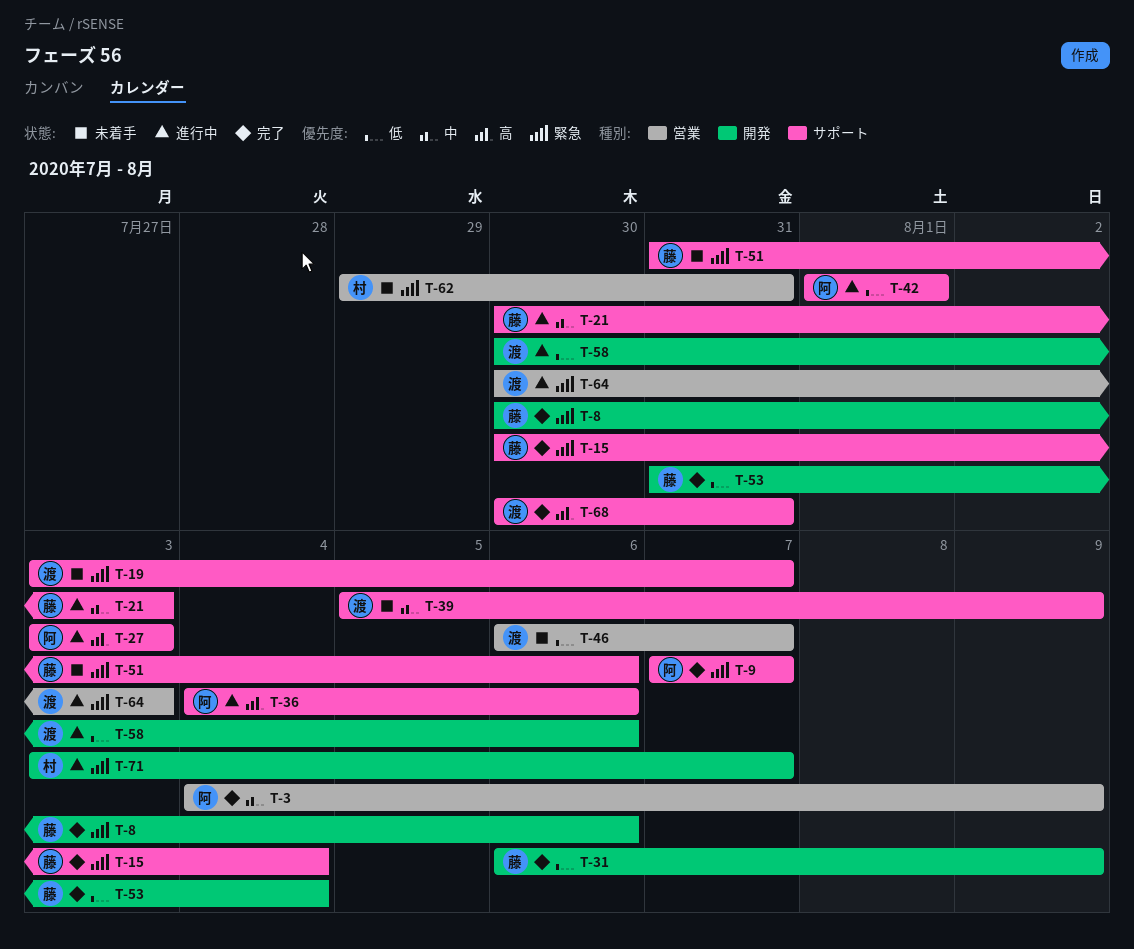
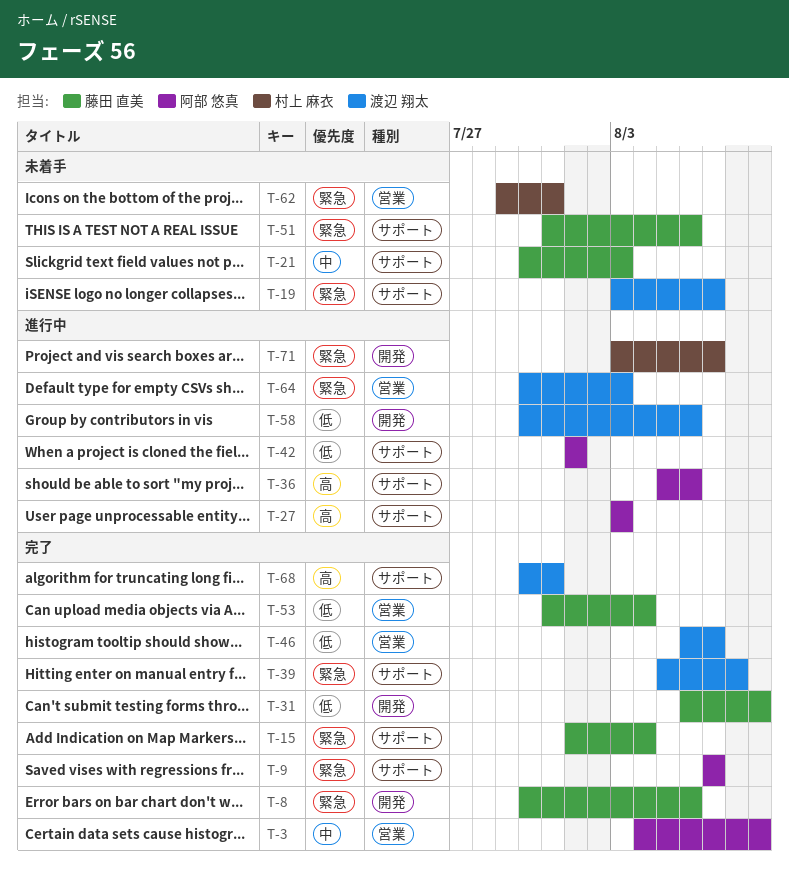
T-15, start: Jul 30 -> Aug 1
T-21, status: 進行中 -> 未着手
T-36, start: Aug 4 -> Aug 5
T-39, status: 未着手 -> 完了
T-39, priority: 中 -> 緊急
T-39, due: Aug 9 -> Aug 8
T-46, status: 未着手 -> 完了
T-53, label: 開発 -> 営業

